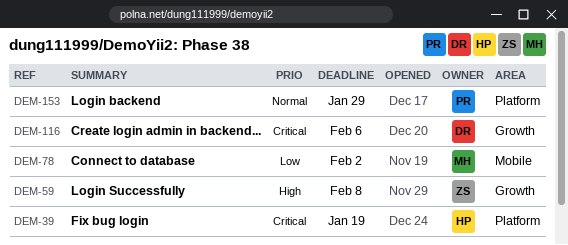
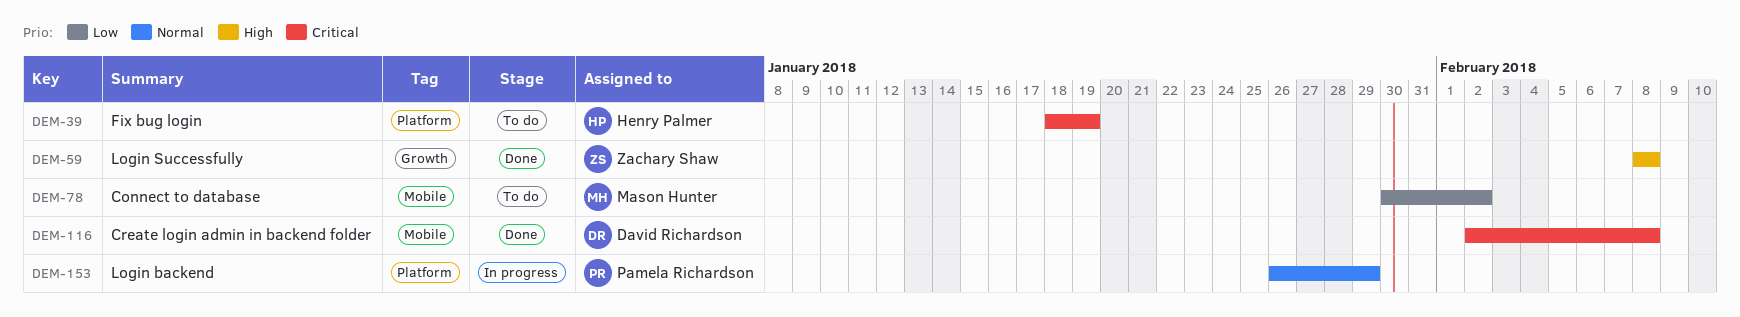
DEM-116, label: Growth -> Mobile
DEM-116, due: Feb 6 -> Feb 8

